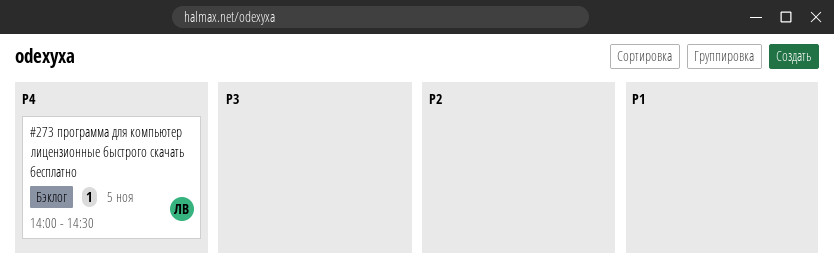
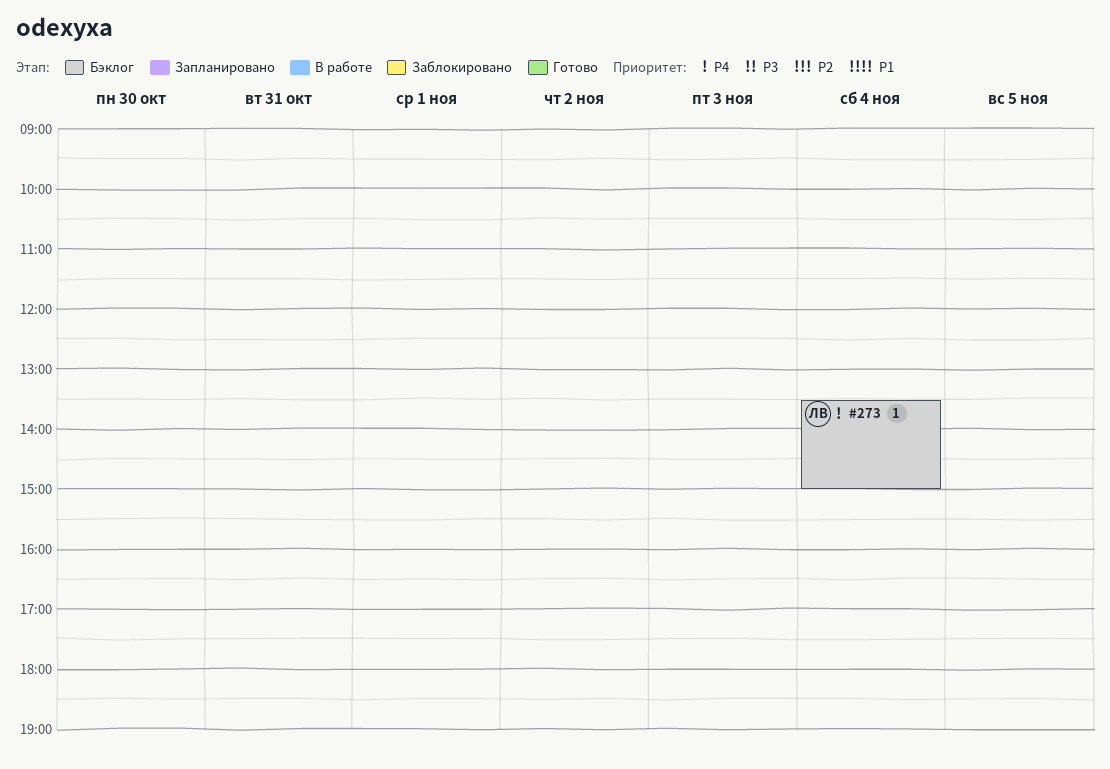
#273, day: Nov 5 -> Nov 4
#273, begins: 14:00 -> 13:30
#273, ends: 14:30 -> 15:00

